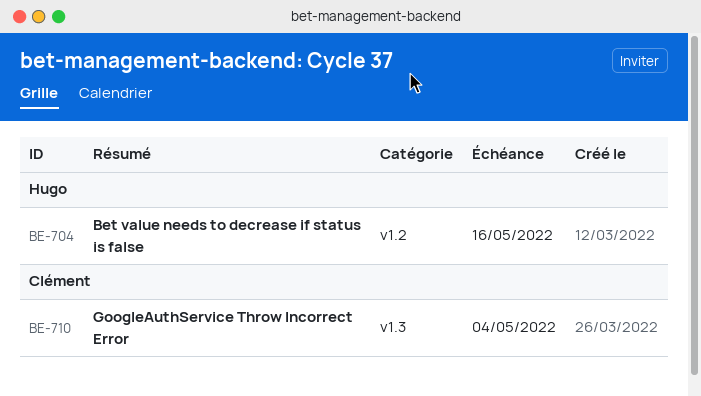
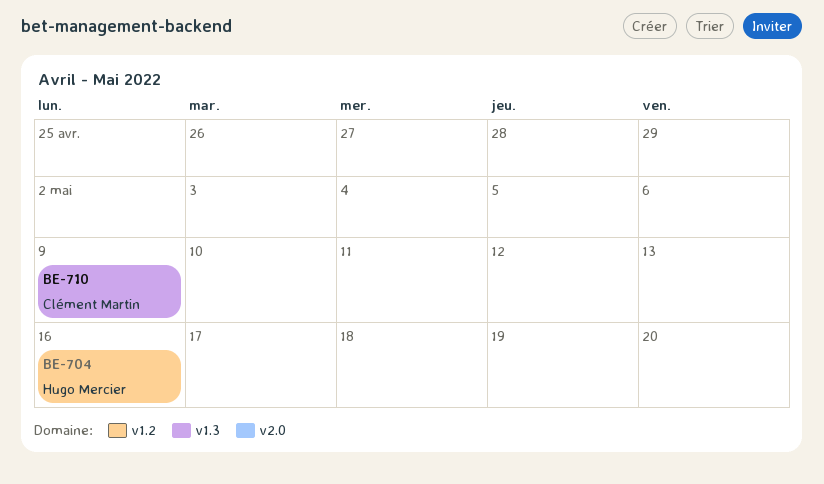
BE-710, due: May 4 -> May 9

